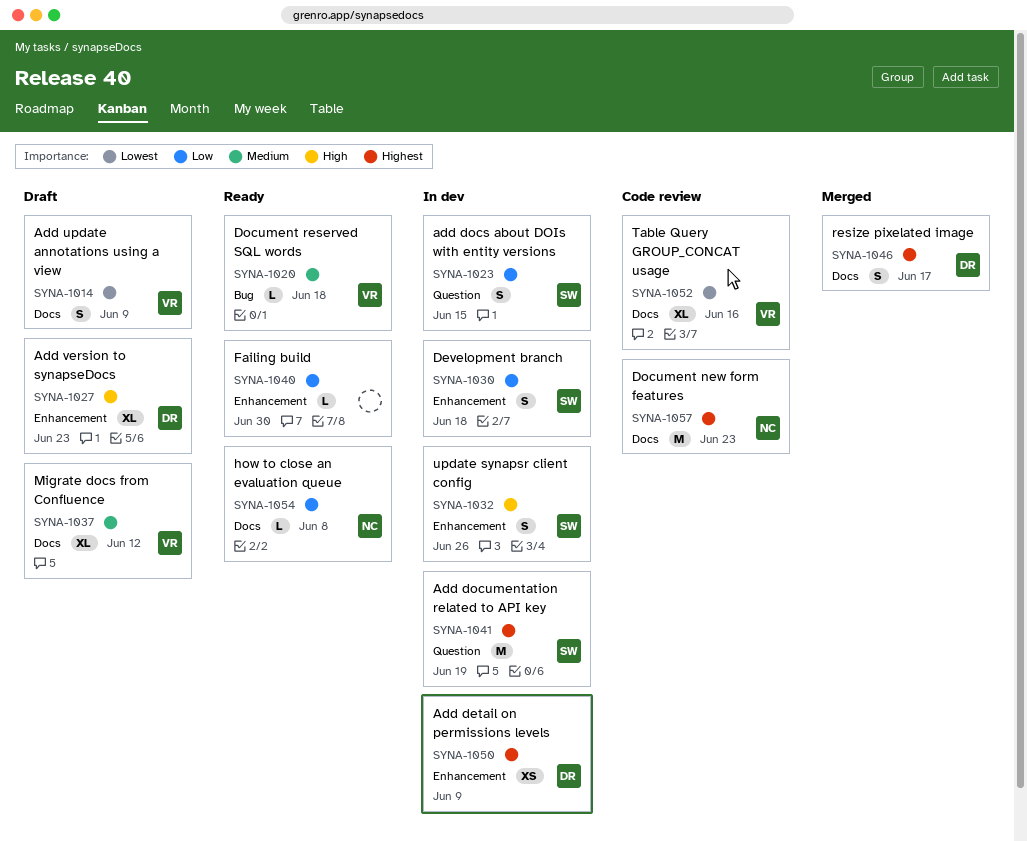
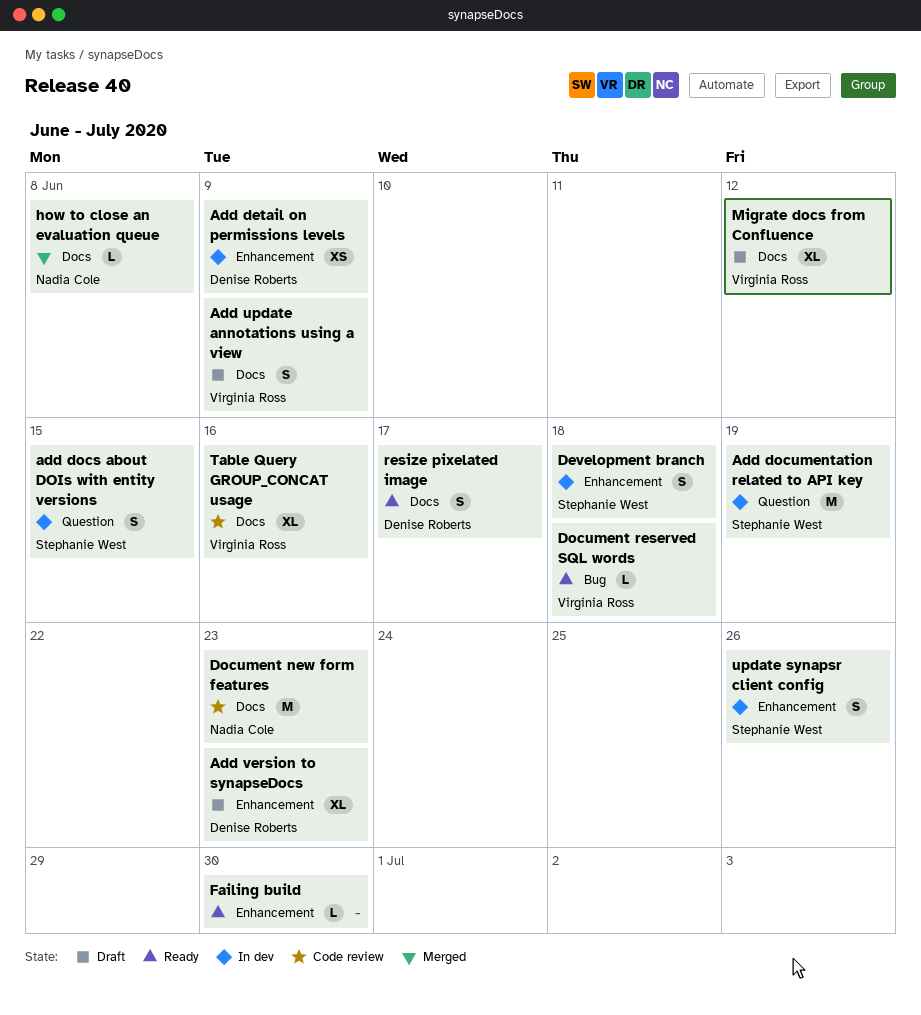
how to close an evaluation queue, status: Ready -> Merged
resize pixelated image, status: Merged -> Ready

